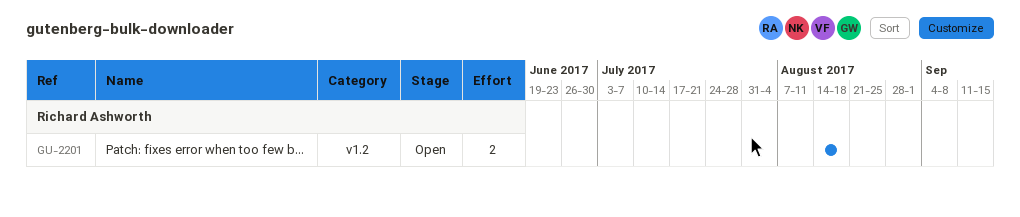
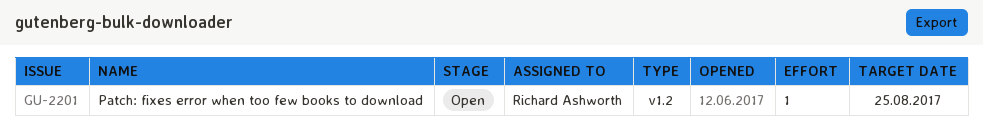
GU-2201, estimate: 2 -> 1
GU-2201, due: Aug 18 -> Aug 25

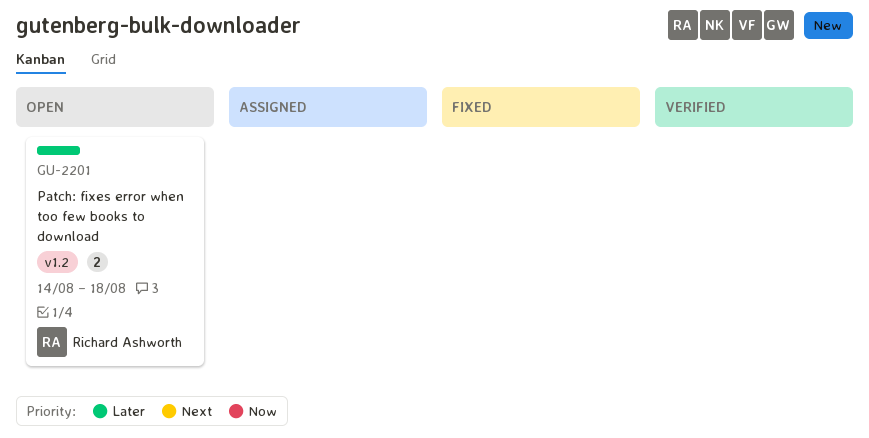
GU-2201, estimate: 1 -> 2
GU-2201, due: Aug 25 -> Aug 18

